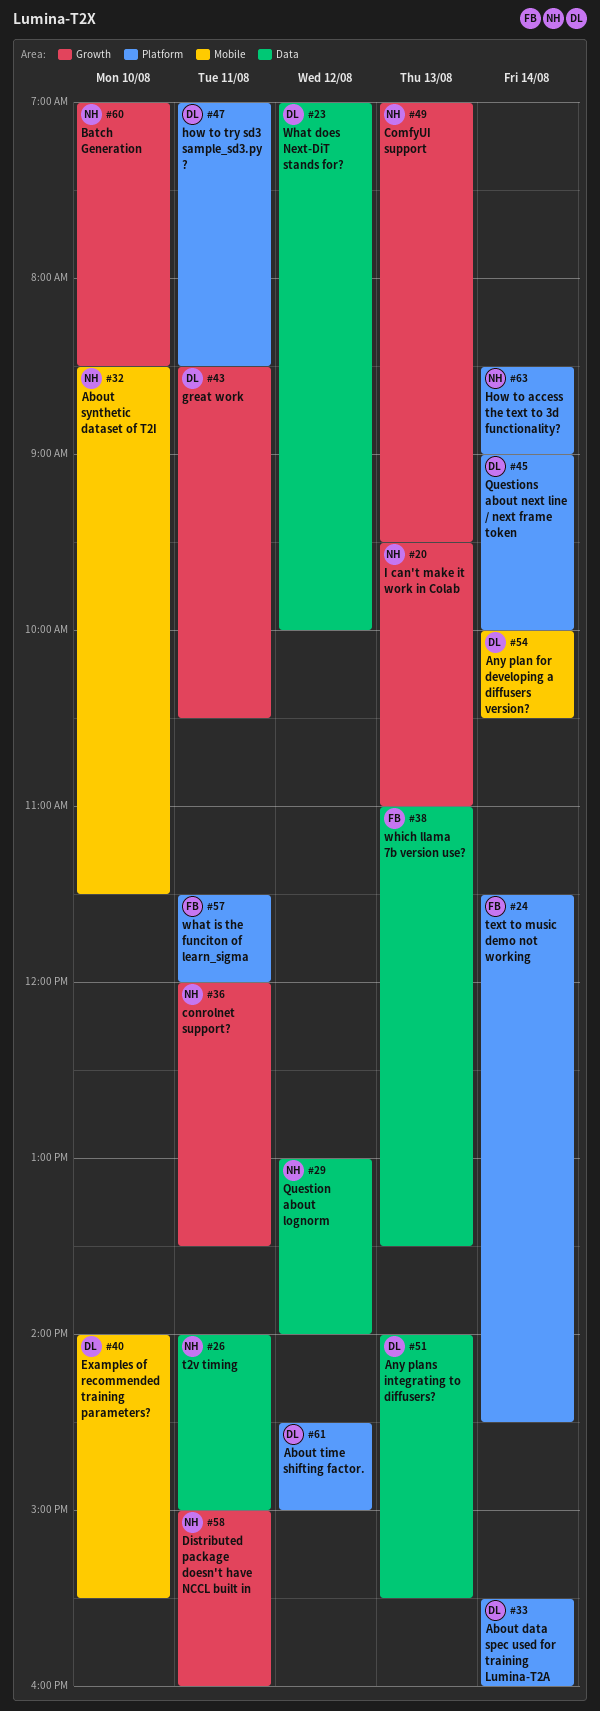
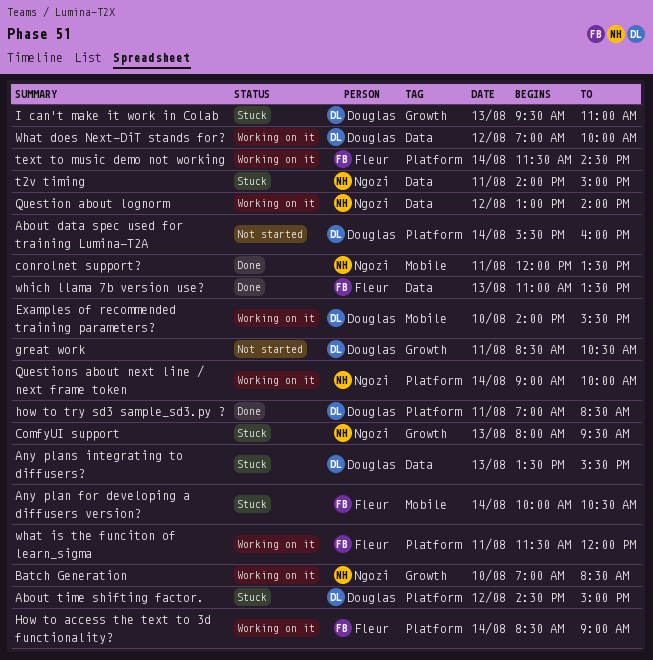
About synthetic dataset of T2I: present -> none
Any plan for developing a diffusers version?, owner: Douglas -> Fleur
Any plans integrating to diffusers?, begins: 14:00 -> 13:30
ComfyUI support, begins: 07:00 -> 08:00
conrolnet support?, label: Growth -> Mobile
Distributed package doesn't have NCCL built in: present -> none
How to access the text to 3d functionality?, owner: Ngozi -> Fleur
I can't make it work in Colab, owner: Ngozi -> Douglas
Questions about next line / next frame token, owner: Douglas -> Ngozi

